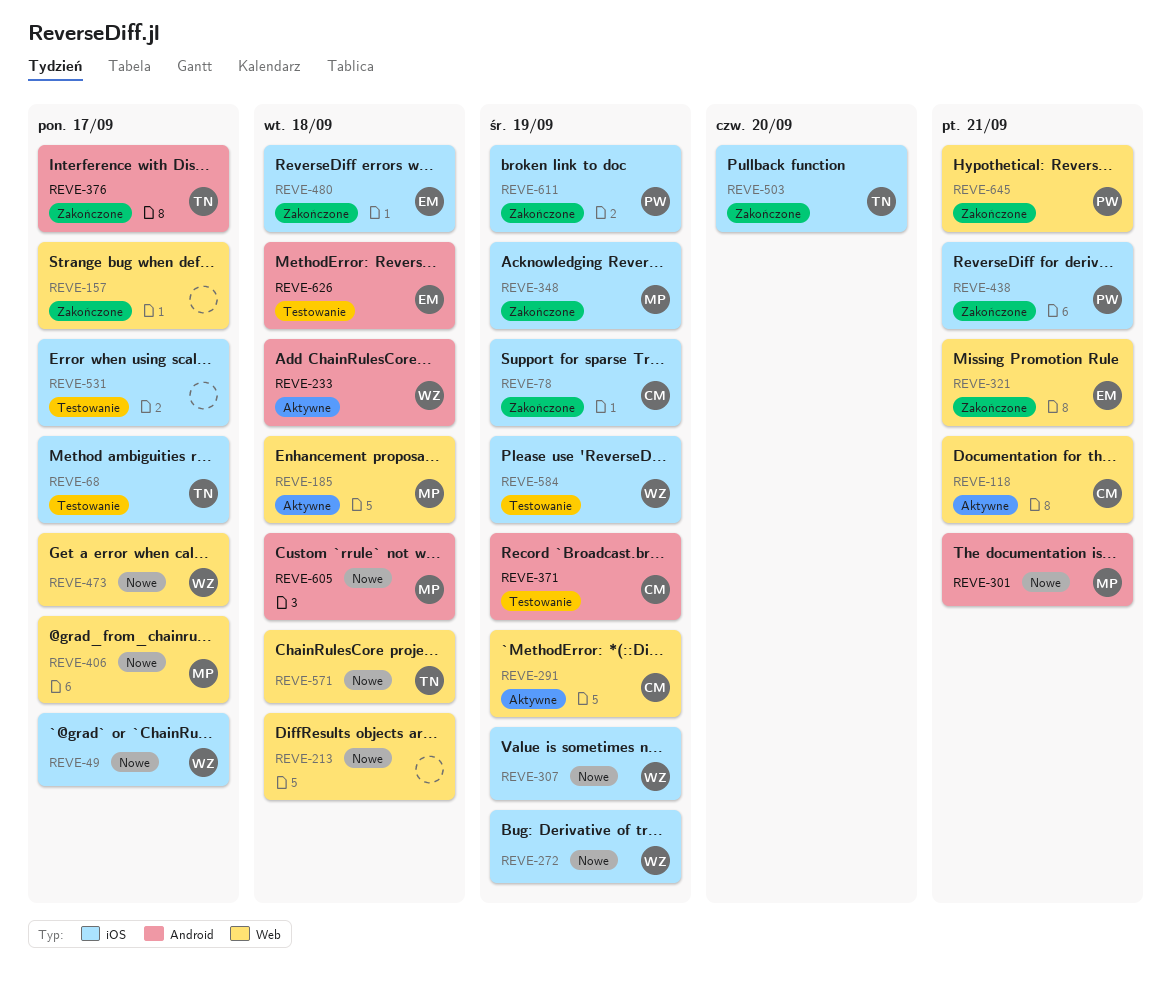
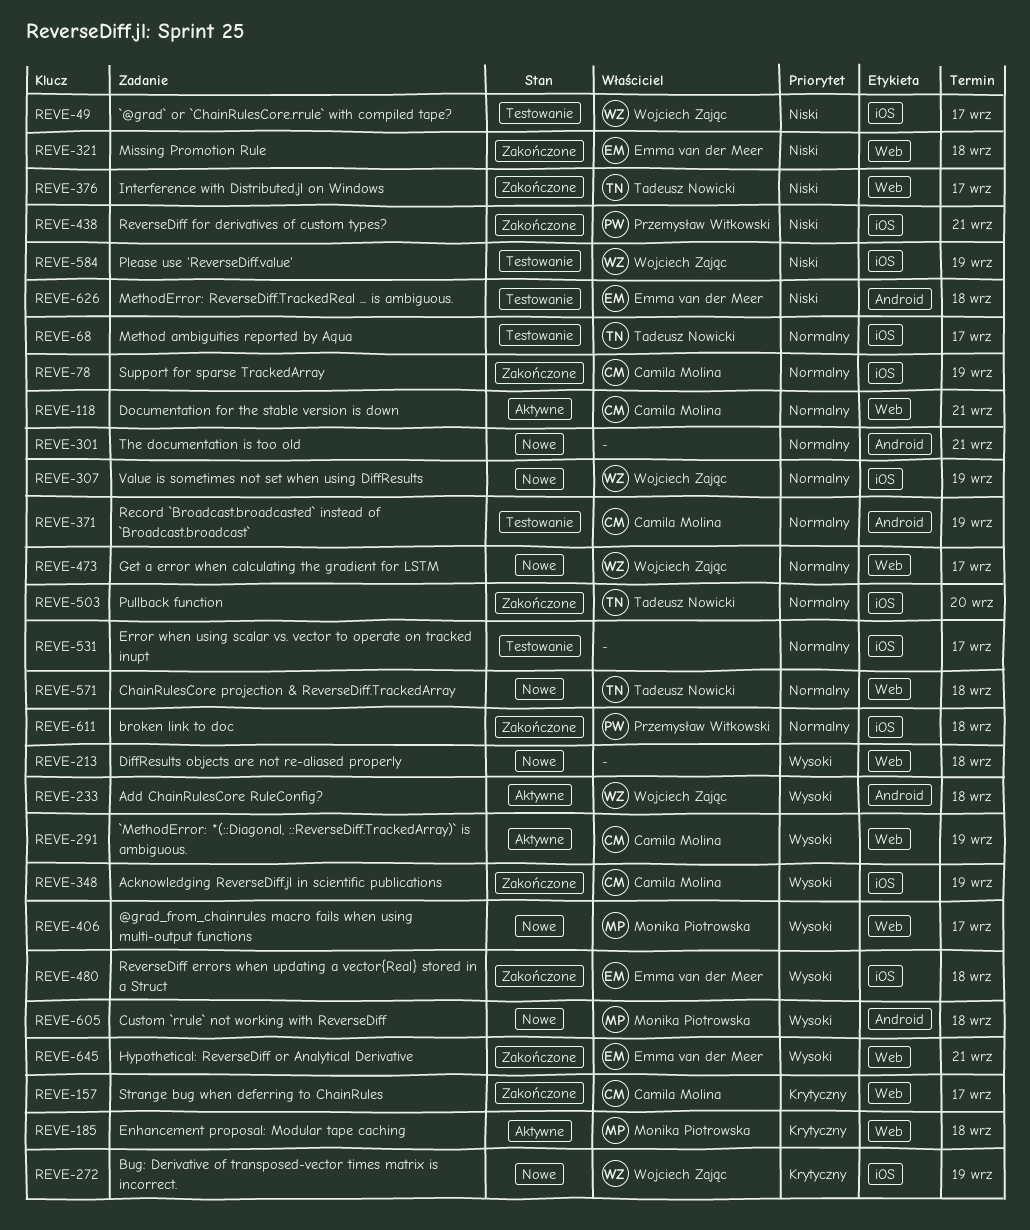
REVE-49, status: Nowe -> Testowanie
REVE-157, owner: none -> Camila Molina
REVE-301, owner: Monika Piotrowska -> none
REVE-321, due: Sep 21 -> Sep 18
REVE-348, owner: Monika Piotrowska -> Camila Molina
REVE-376, label: Android -> Web
REVE-611, due: Sep 19 -> Sep 18
REVE-645, owner: Przemysław Witkowski -> Emma van der Meer

